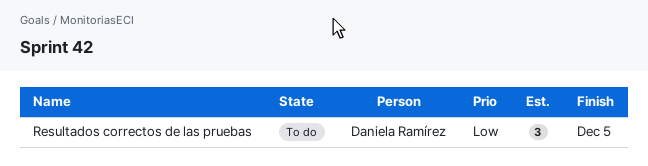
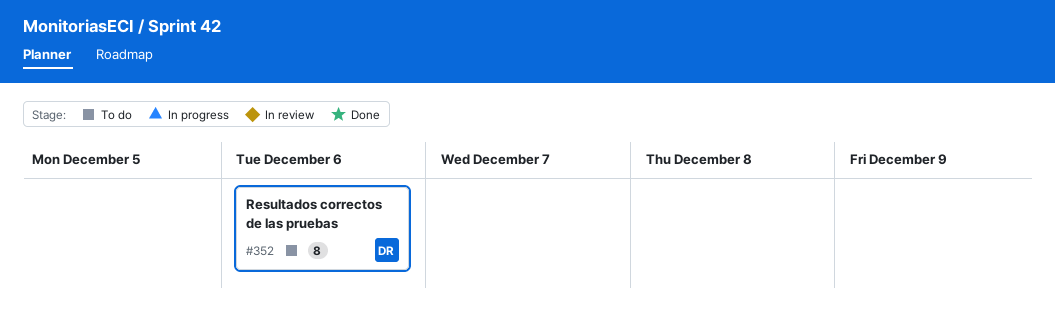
Resultados correctos de las pruebas, estimate: 3 -> 8
Resultados correctos de las pruebas, due: Dec 5 -> Dec 6

